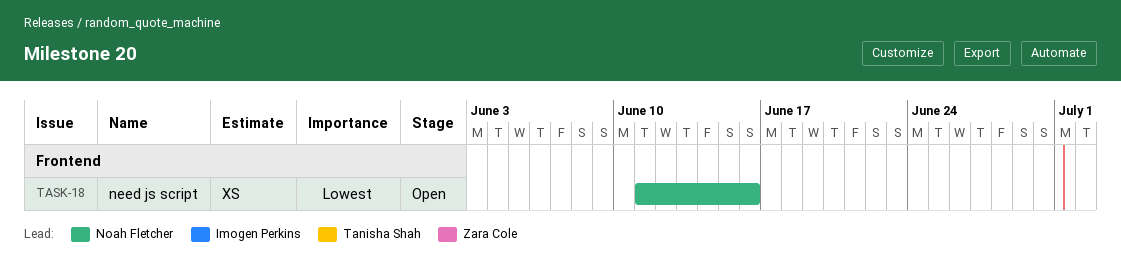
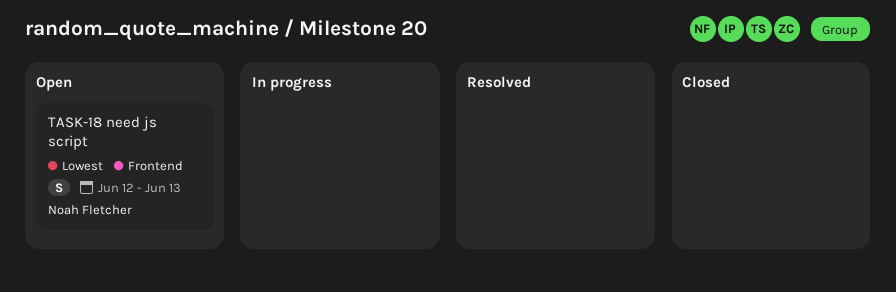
TASK-18, estimate: XS -> S
TASK-18, start: Jun 11 -> Jun 12
TASK-18, due: Jun 16 -> Jun 13

